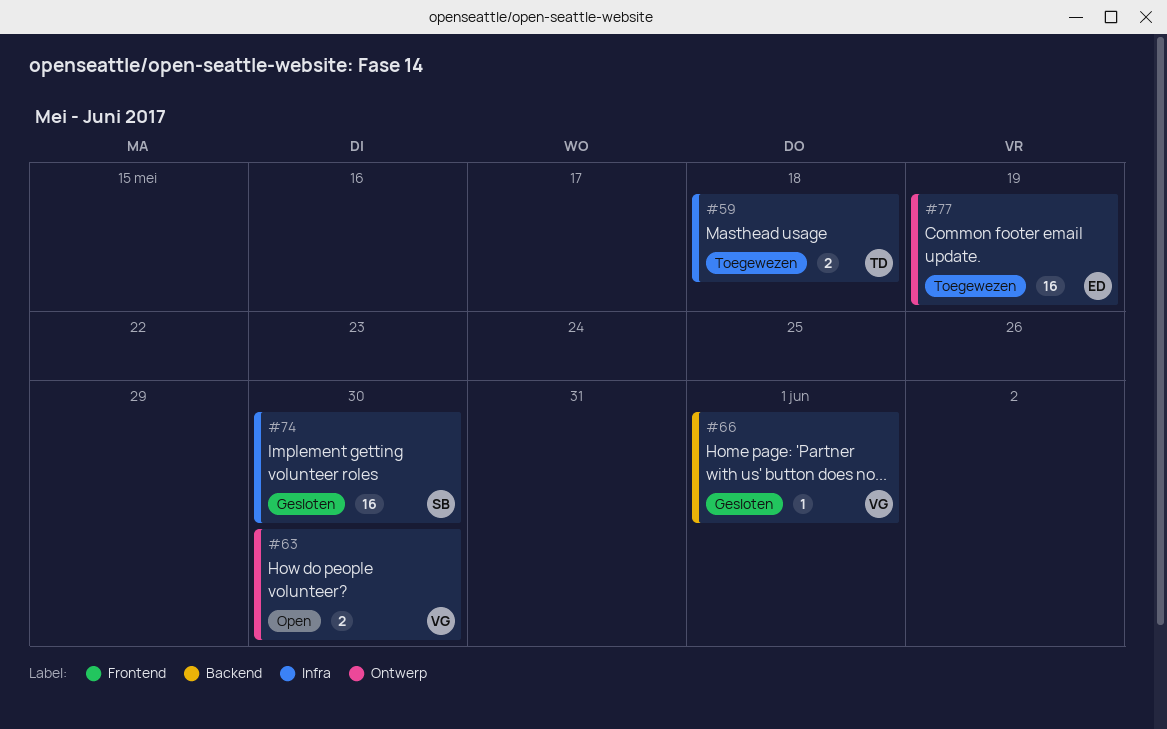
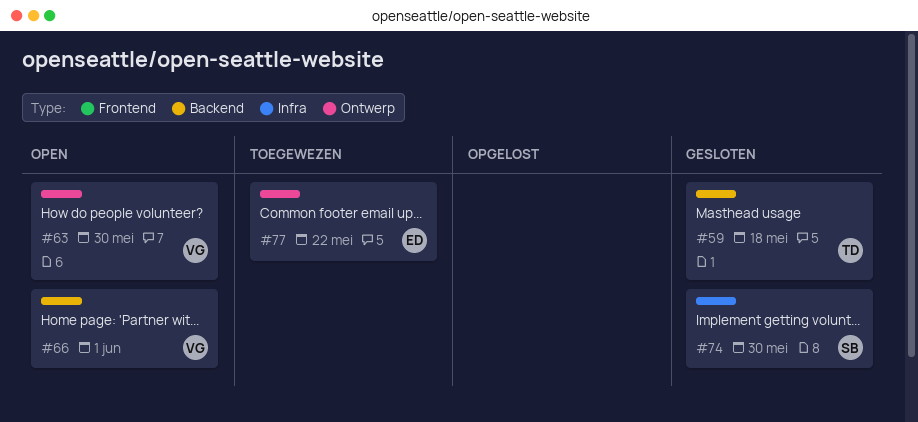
#59, status: Toegewezen -> Gesloten
#59, label: Infra -> Backend
#66, status: Gesloten -> Open
#77, due: May 19 -> May 22

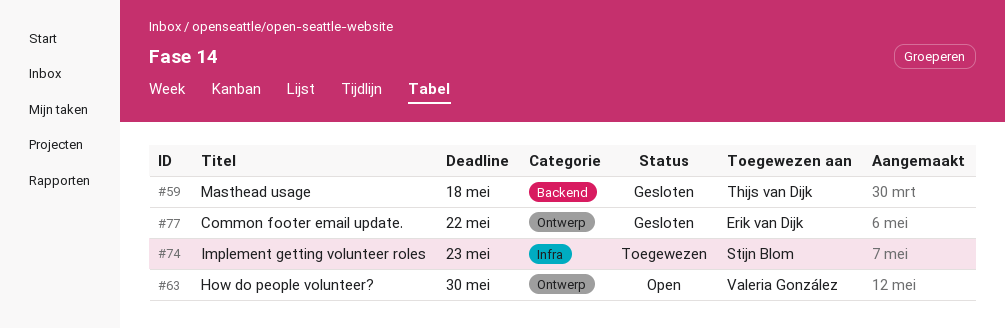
#66: present -> none
#74, status: Gesloten -> Toegewezen
#74, due: May 30 -> May 23
#77, status: Toegewezen -> Gesloten

